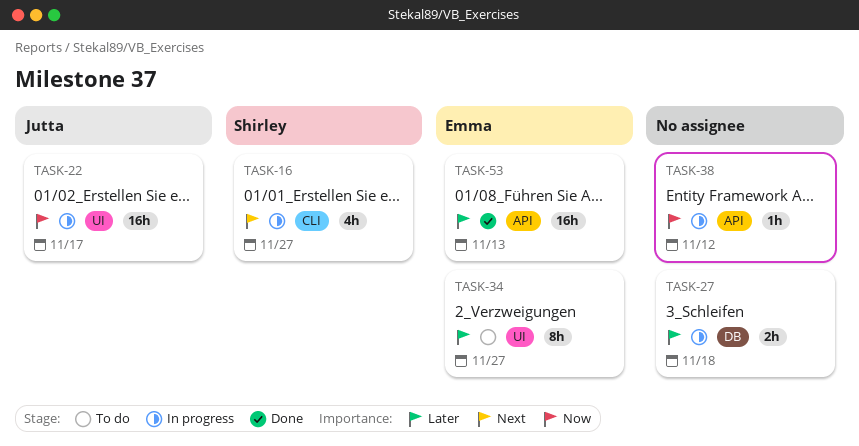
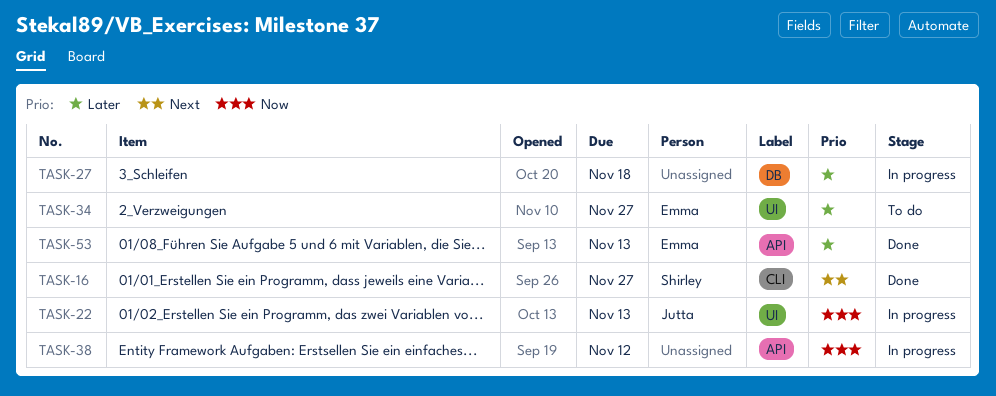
TASK-16, status: In progress -> Done
TASK-22, due: Nov 17 -> Nov 13

